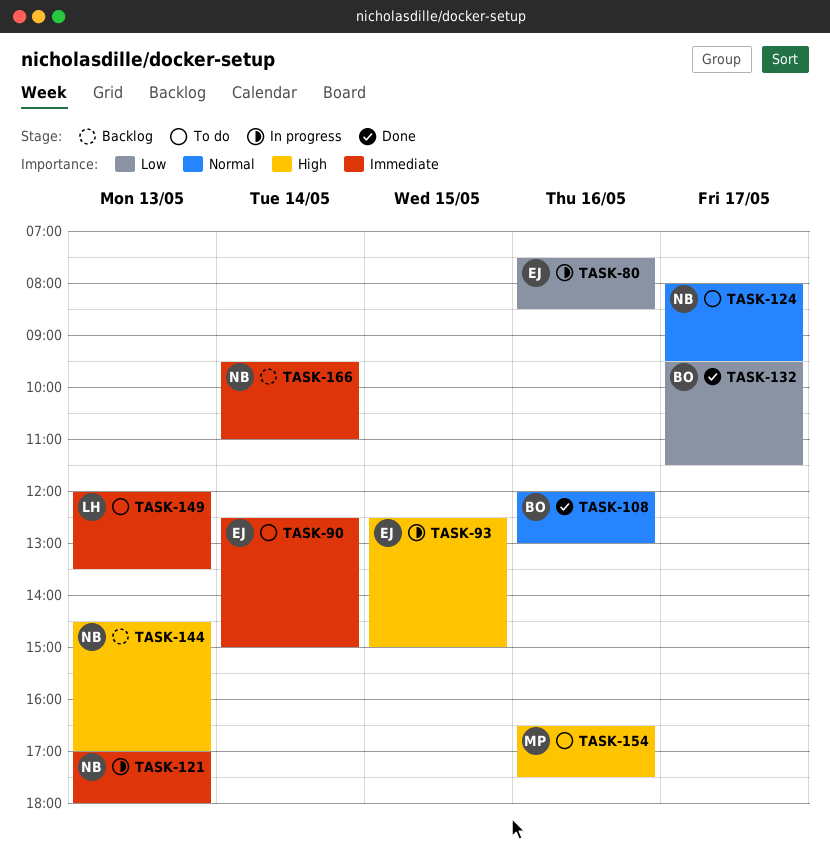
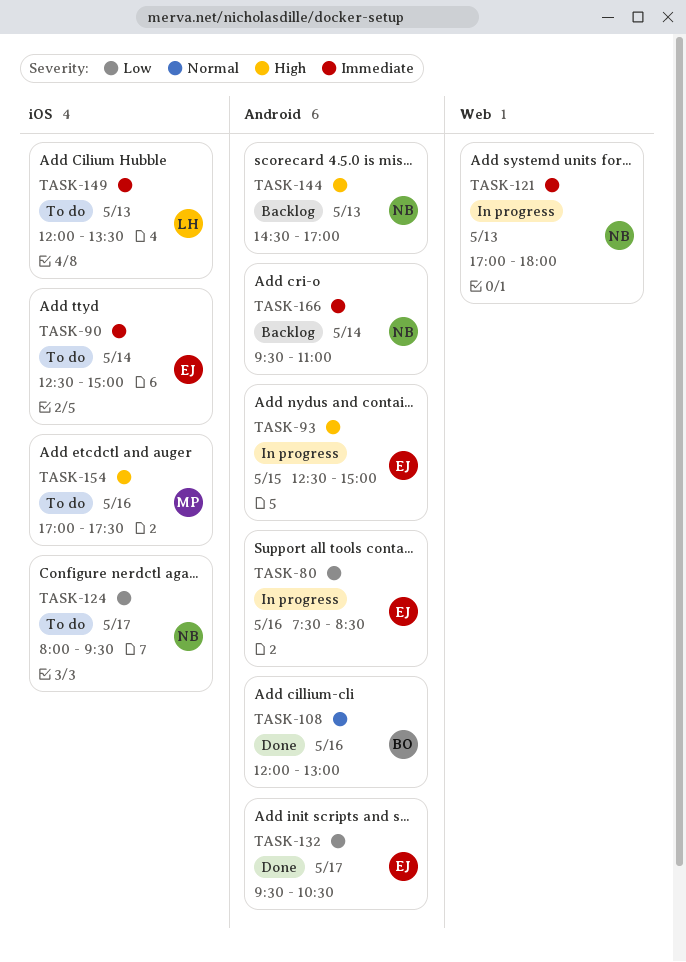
TASK-124, priority: Normal -> Low
TASK-132, owner: BO -> EJ
TASK-132, ends: 11:30 -> 10:30
TASK-154, begins: 16:30 -> 17:00

